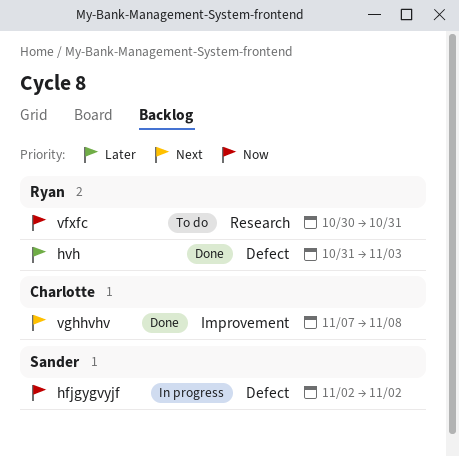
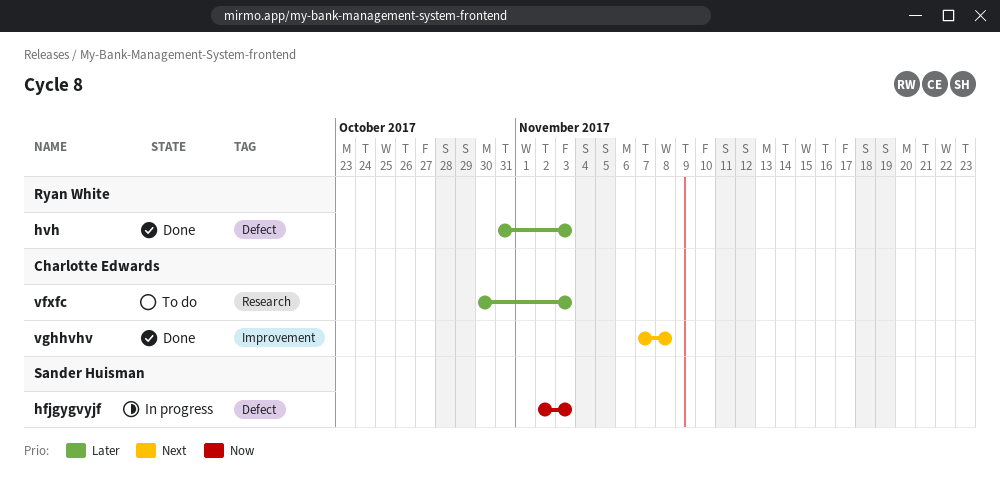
hfjgygvyjf, due: Nov 2 -> Nov 3
vfxfc, owner: Ryan White -> Charlotte Edwards
vfxfc, priority: Now -> Later
vfxfc, due: Oct 31 -> Nov 3

